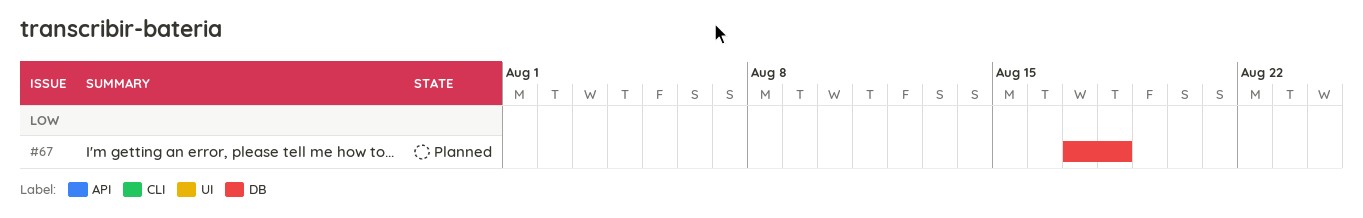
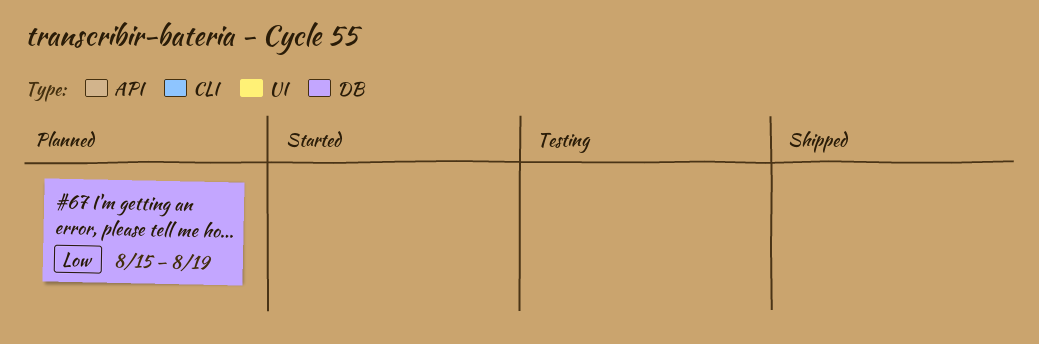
#67, start: Aug 17 -> Aug 15
#67, due: Aug 18 -> Aug 19

